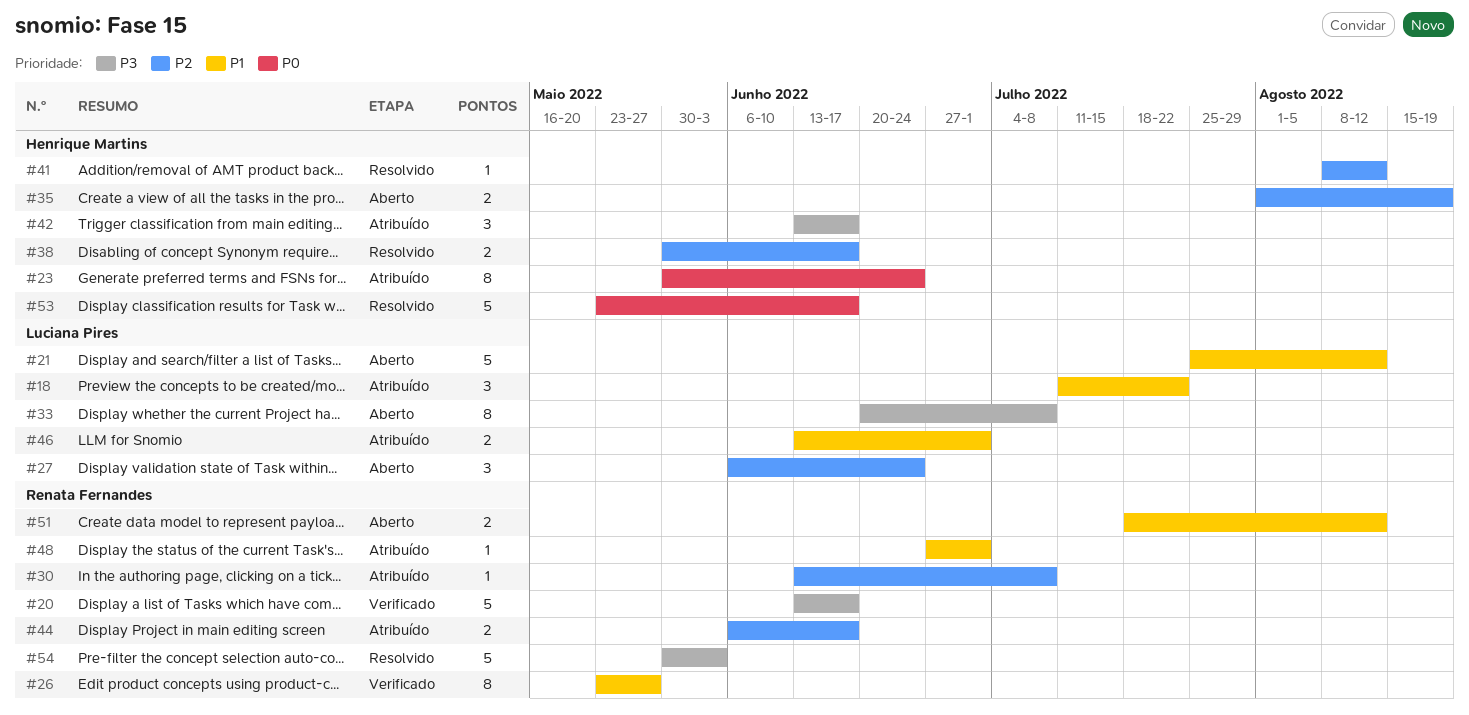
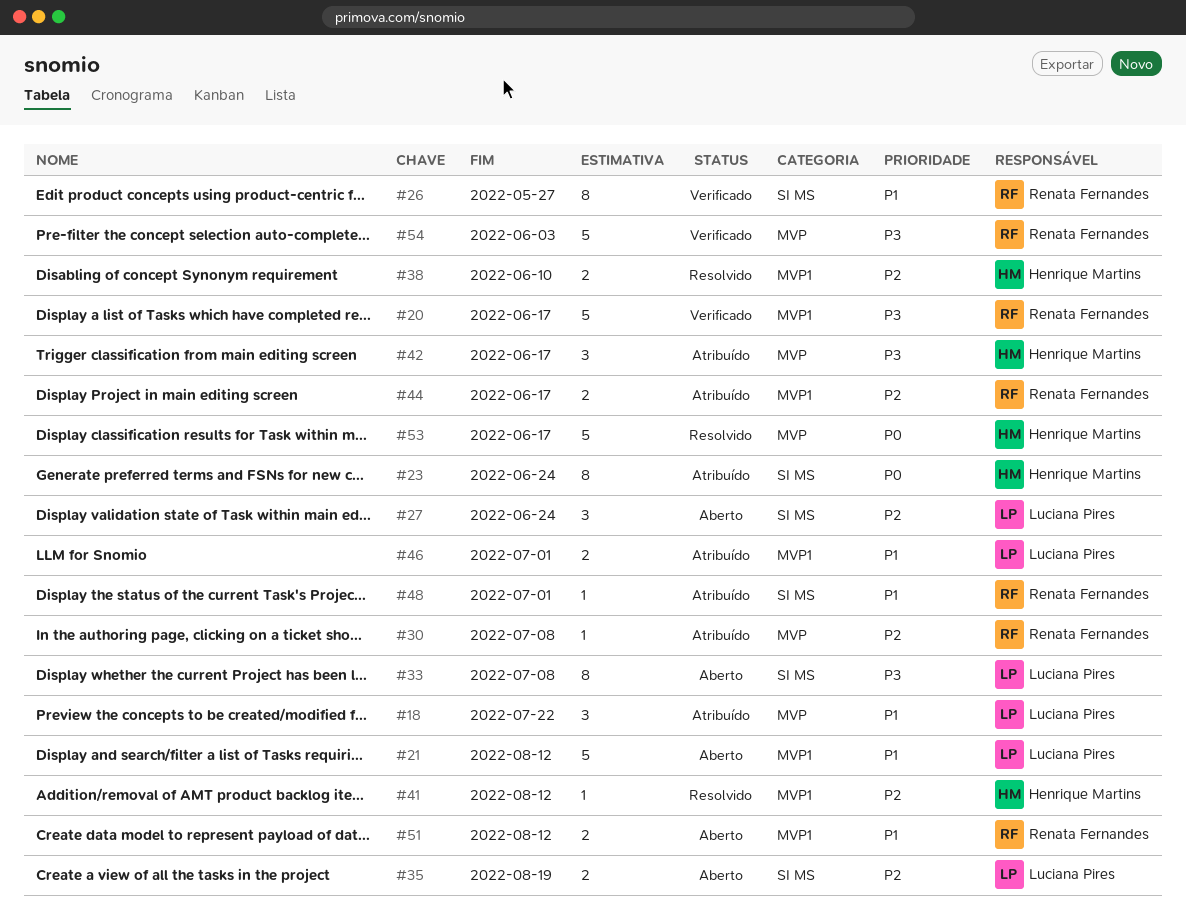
#35, owner: Henrique Martins -> Luciana Pires
#38, due: Jun 17 -> Jun 10
#54, status: Resolvido -> Verificado

